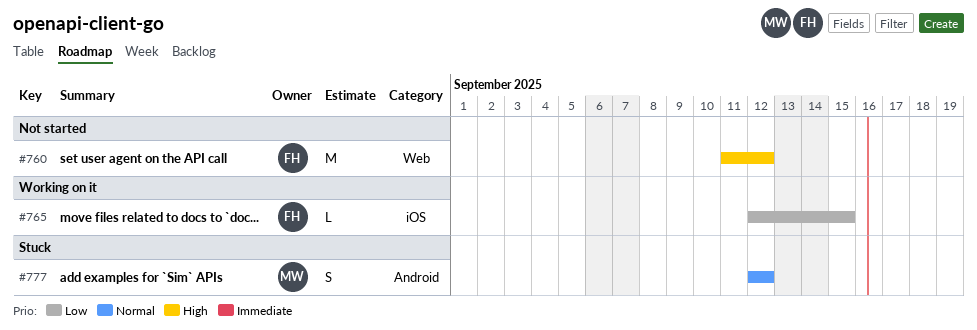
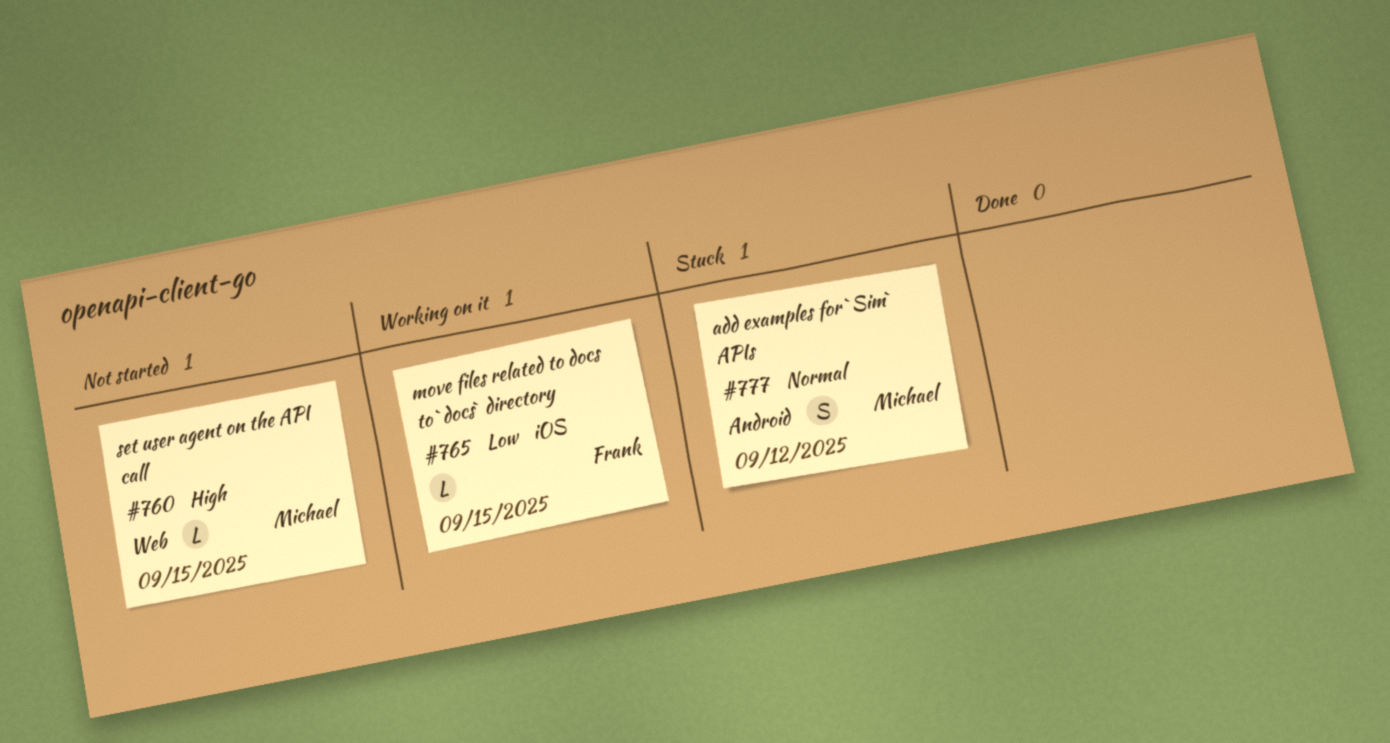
#760, owner: Frank -> Michael
#760, estimate: M -> L
#760, due: Sep 12 -> Sep 15

